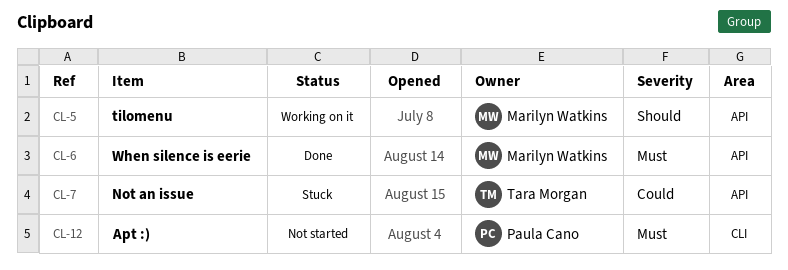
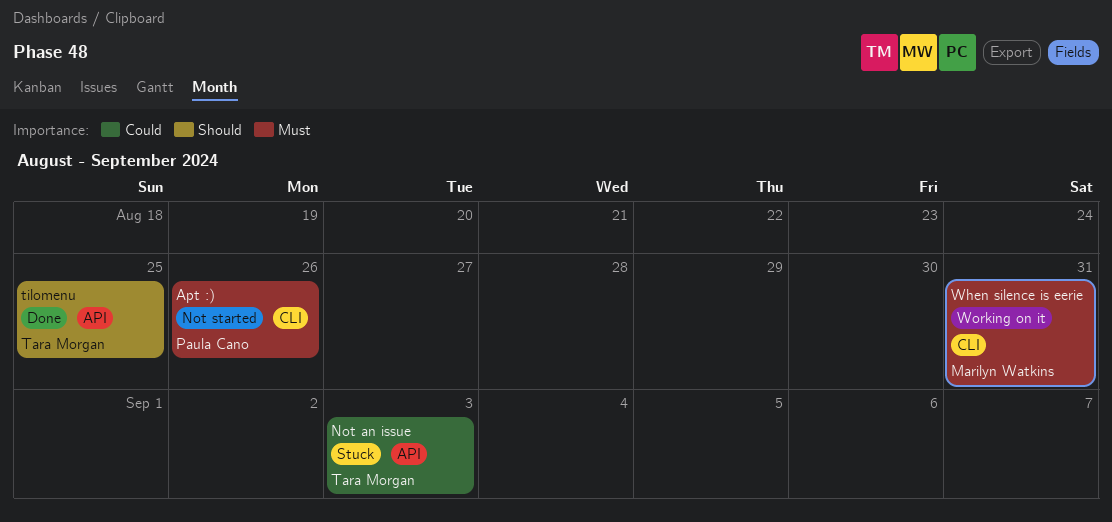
tilomenu, status: Working on it -> Done
tilomenu, owner: Marilyn Watkins -> Tara Morgan
When silence is eerie, status: Done -> Working on it
When silence is eerie, label: API -> CLI

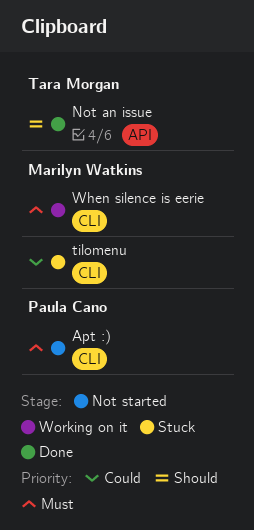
Not an issue, status: Stuck -> Done
Not an issue, priority: Could -> Should
tilomenu, status: Done -> Stuck
tilomenu, owner: Tara Morgan -> Marilyn Watkins
tilomenu, priority: Should -> Could
tilomenu, label: API -> CLI

